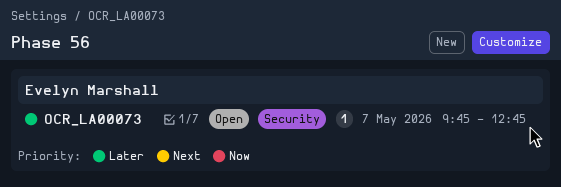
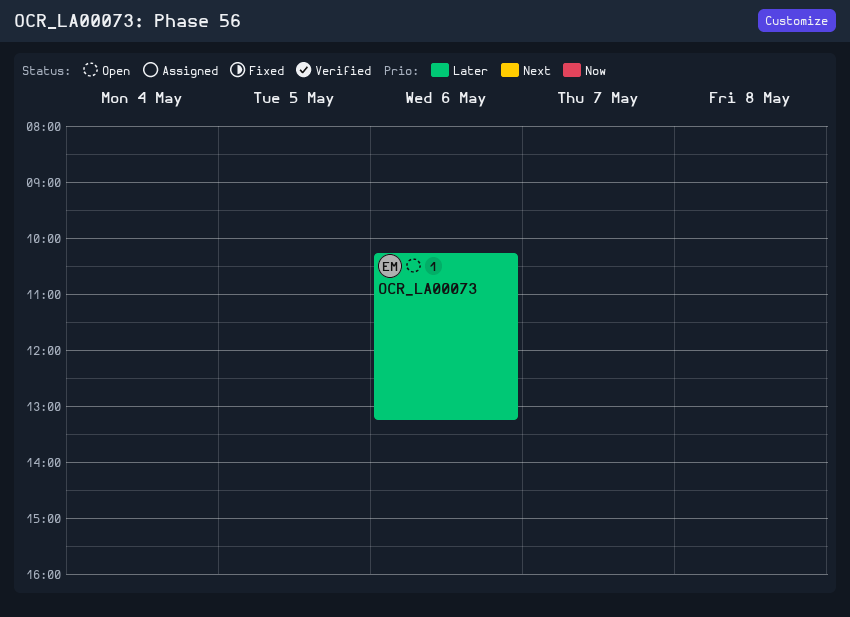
OCR_LA00073, day: May 7 -> May 6
OCR_LA00073, begins: 09:45 -> 10:15
OCR_LA00073, ends: 12:45 -> 13:15

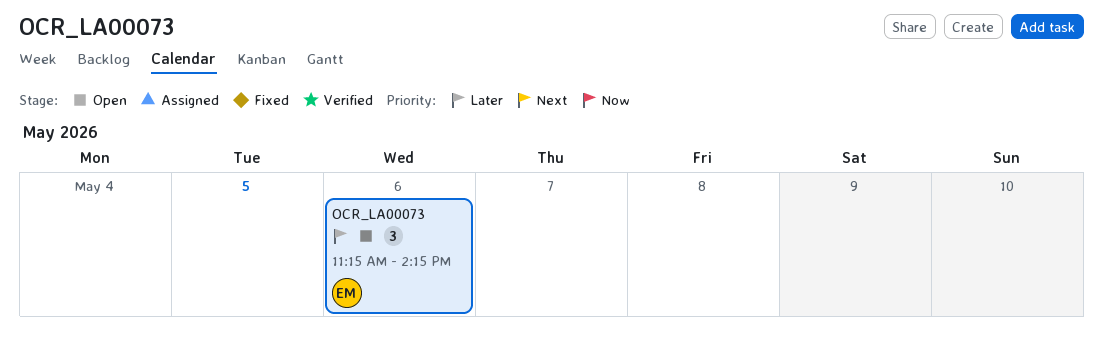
OCR_LA00073, estimate: 1 -> 3
OCR_LA00073, begins: 10:15 -> 11:15
OCR_LA00073, ends: 13:15 -> 14:15

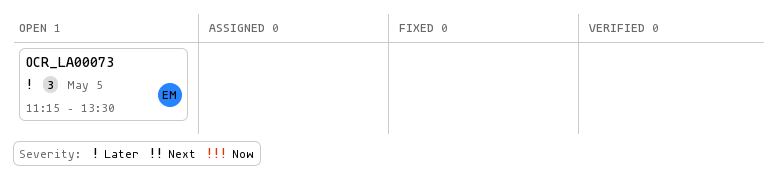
OCR_LA00073, day: May 6 -> May 5
OCR_LA00073, ends: 14:15 -> 13:30

